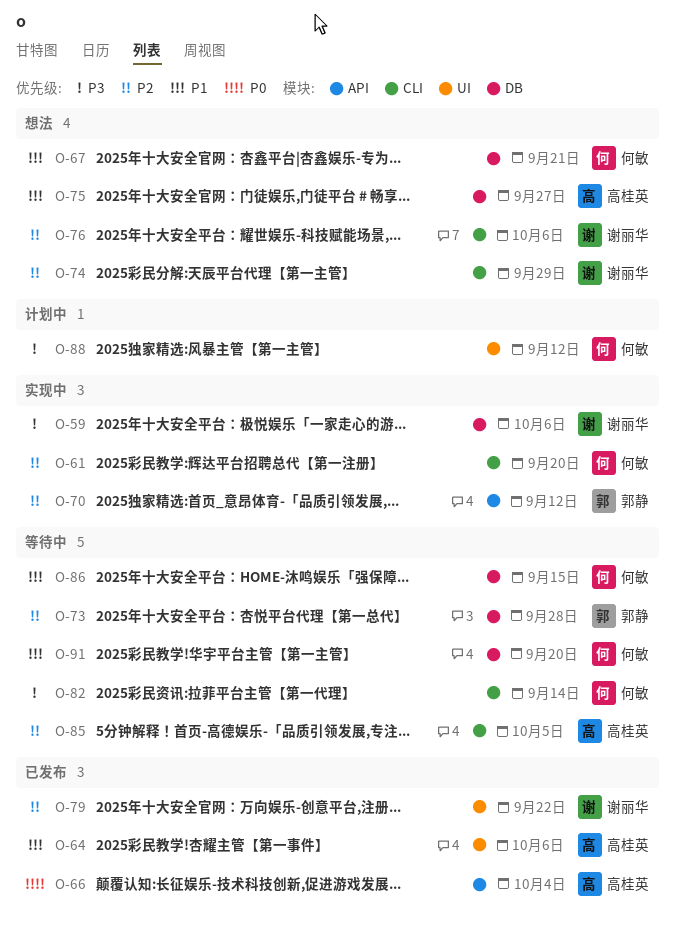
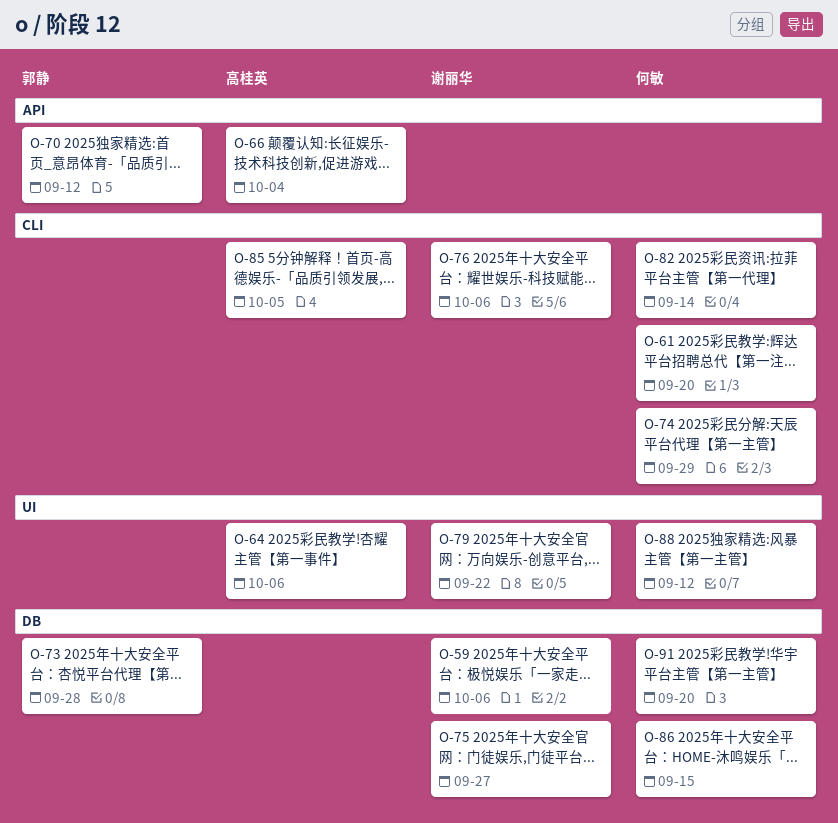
O-67: present -> none
O-74, owner: 谢丽华 -> 何敏
O-75, owner: 高桂英 -> 谢丽华

